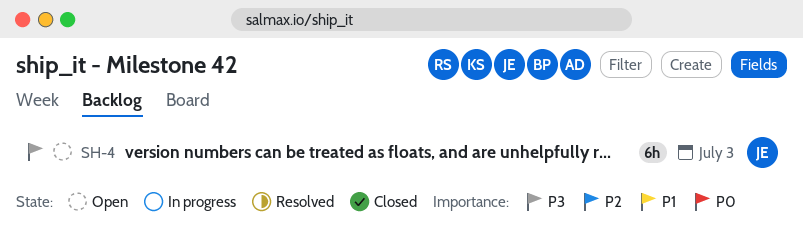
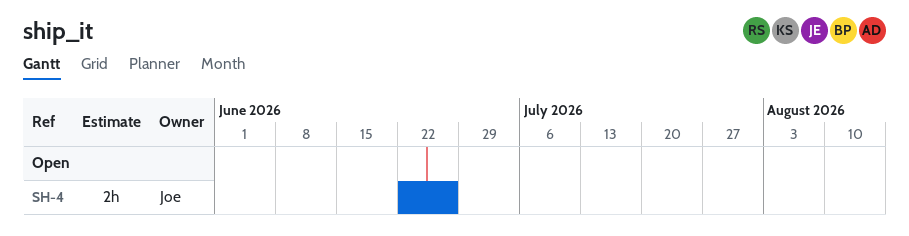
SH-4, estimate: 6h -> 2h
SH-4, due: Jul 3 -> Jun 26

